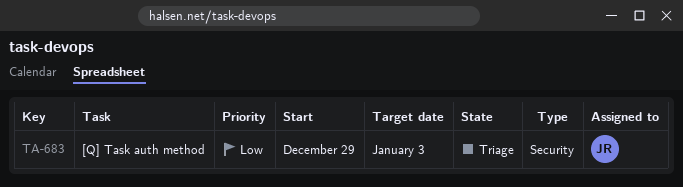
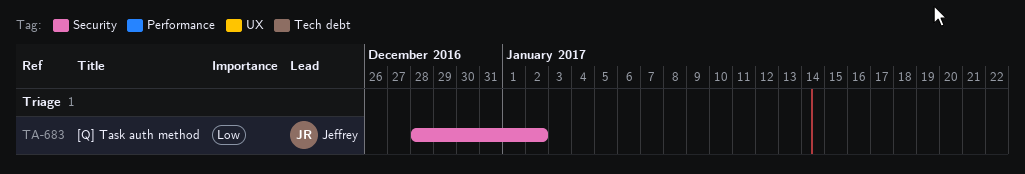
TA-683, start: Dec 29 -> Dec 28
TA-683, due: Jan 3 -> Jan 2

